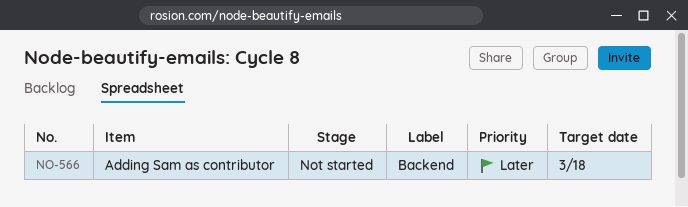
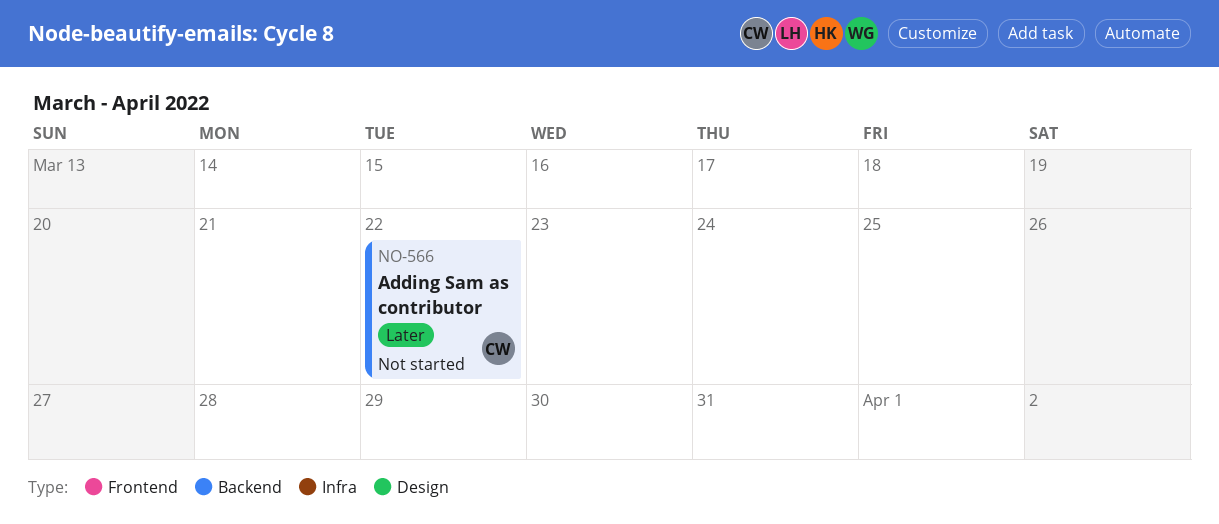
NO-566, due: Mar 18 -> Mar 22

